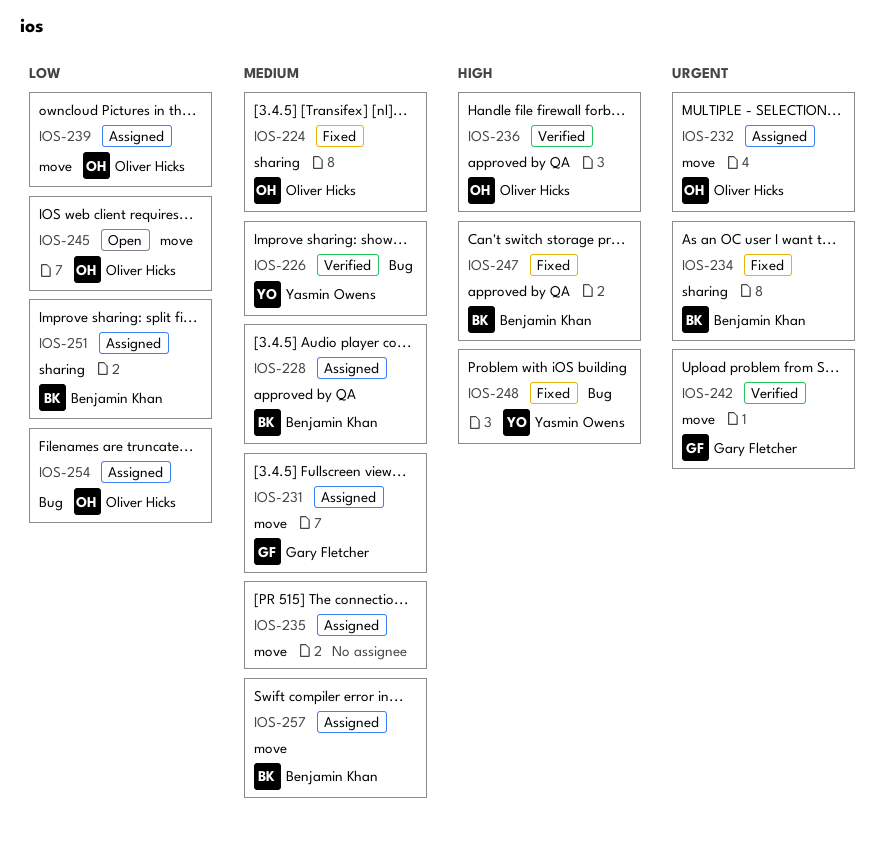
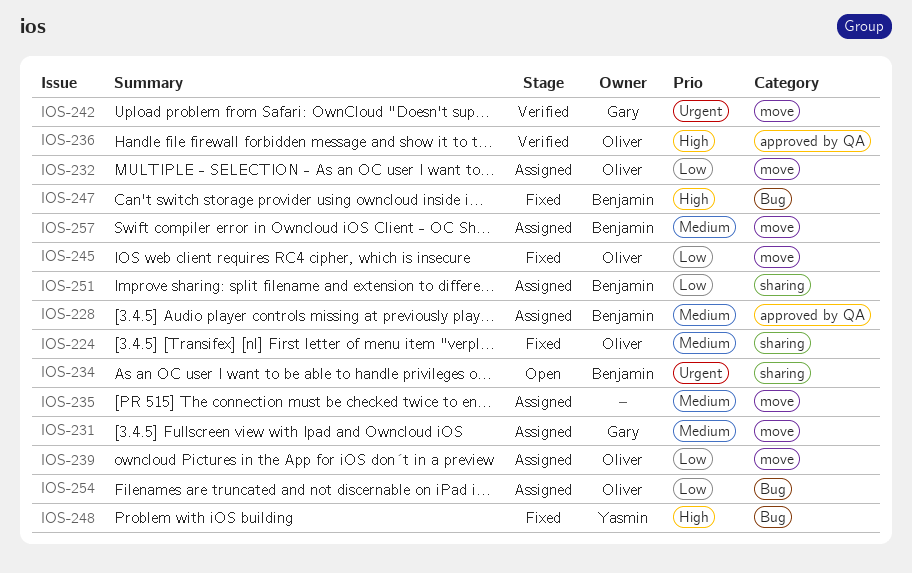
IOS-226: present -> none
IOS-232, priority: Urgent -> Low
IOS-234, status: Fixed -> Open
IOS-245, status: Open -> Fixed
IOS-247, label: approved by QA -> Bug

